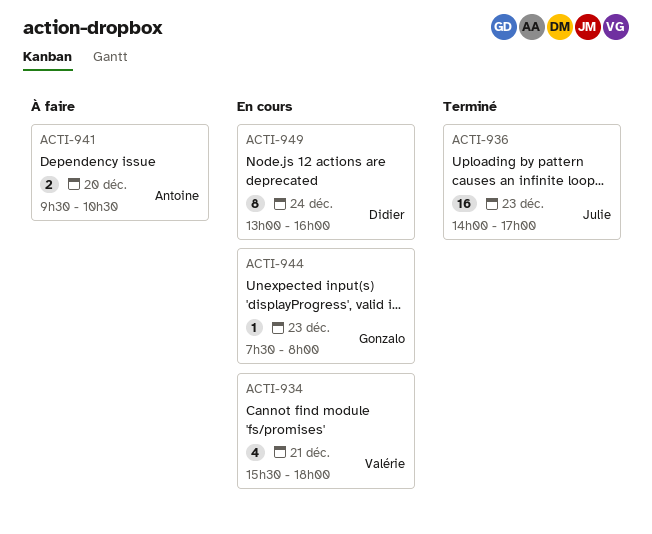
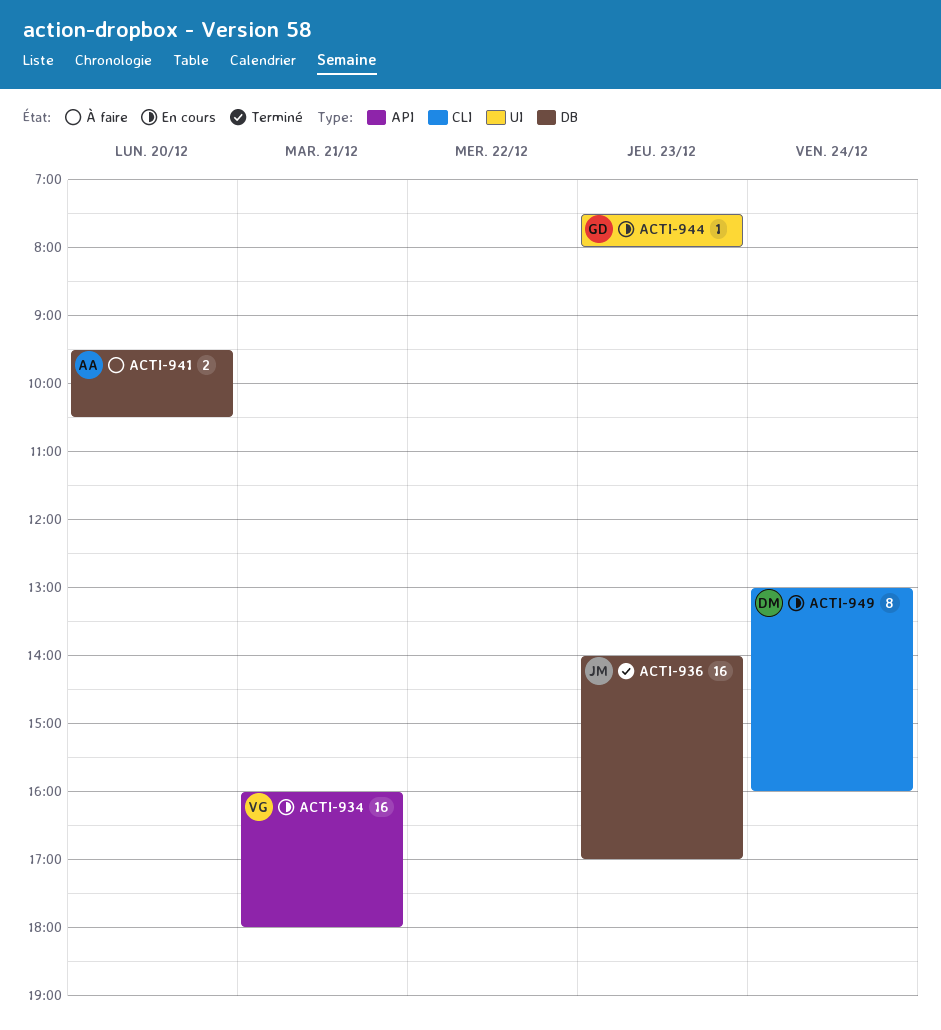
ACTI-934, estimate: 4 -> 16
ACTI-934, begins: 15:30 -> 16:00

